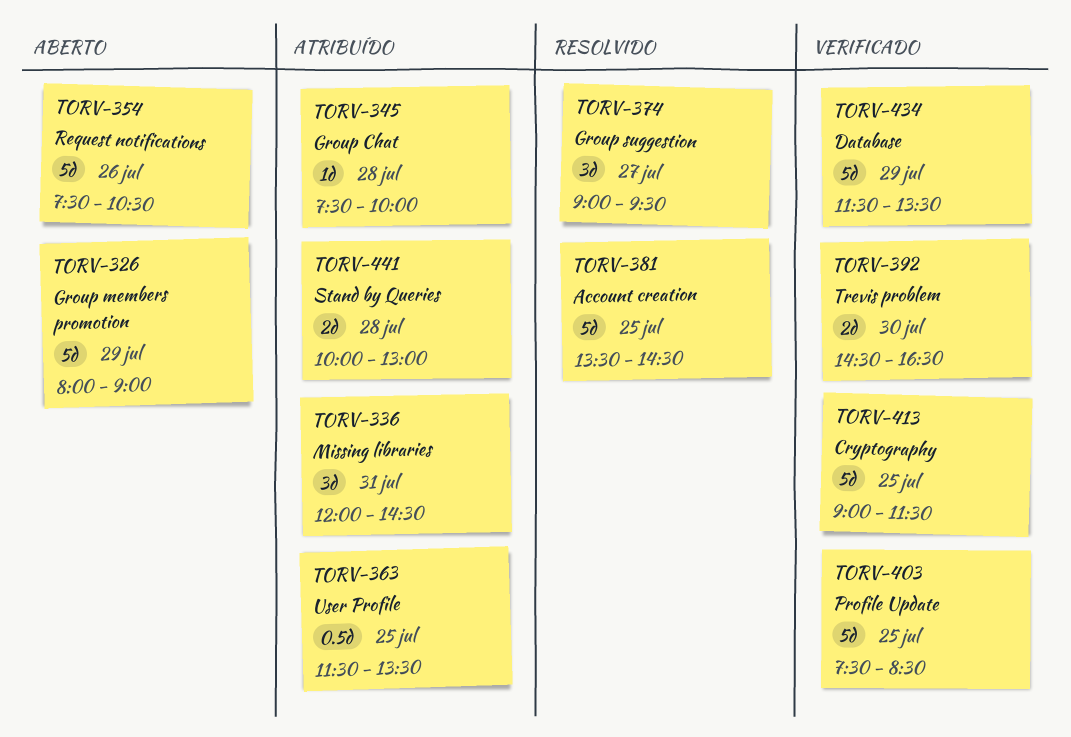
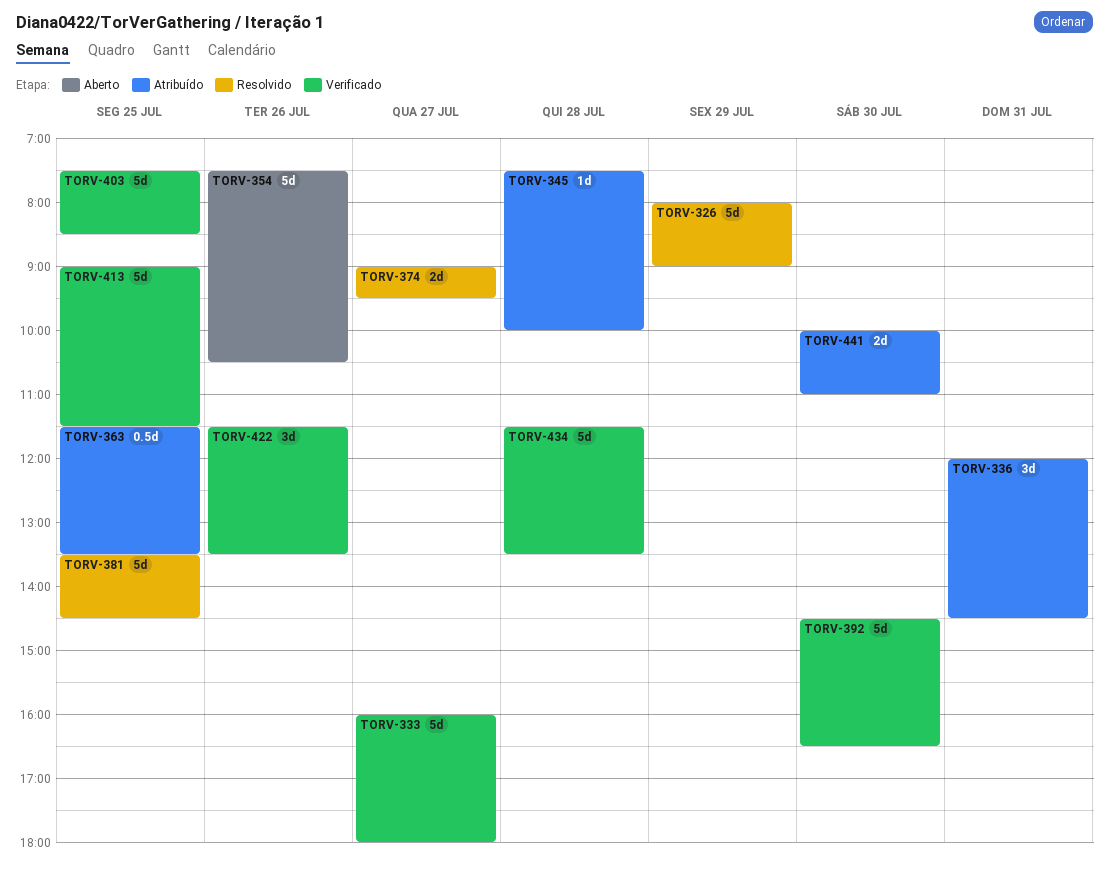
TORV-326, status: Aberto -> Resolvido
TORV-333: none -> present
TORV-374, estimate: 3d -> 2d
TORV-392, estimate: 2d -> 5d
TORV-422: none -> present
TORV-434, day: Jul 29 -> Jul 28
TORV-441, day: Jul 28 -> Jul 30
TORV-441, ends: 13:00 -> 11:00

